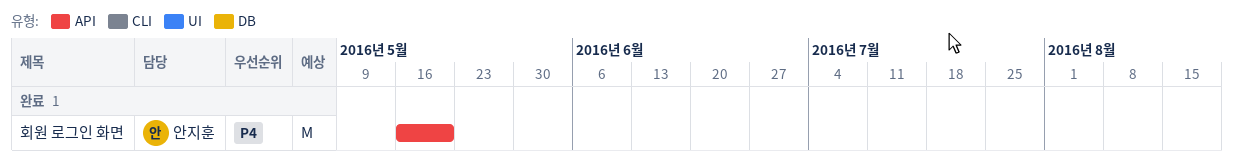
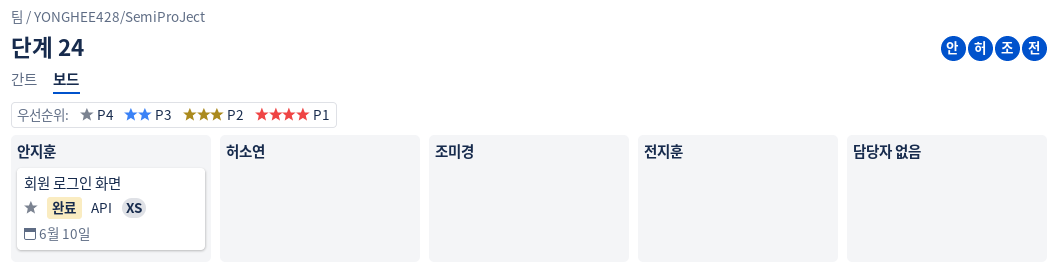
회원 로그인 화면, estimate: M -> XS
회원 로그인 화면, due: May 20 -> Jun 10

